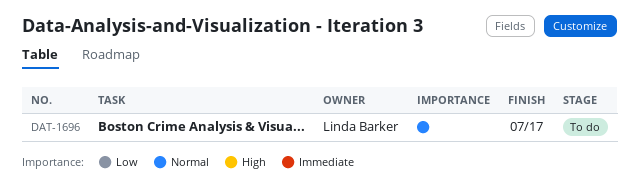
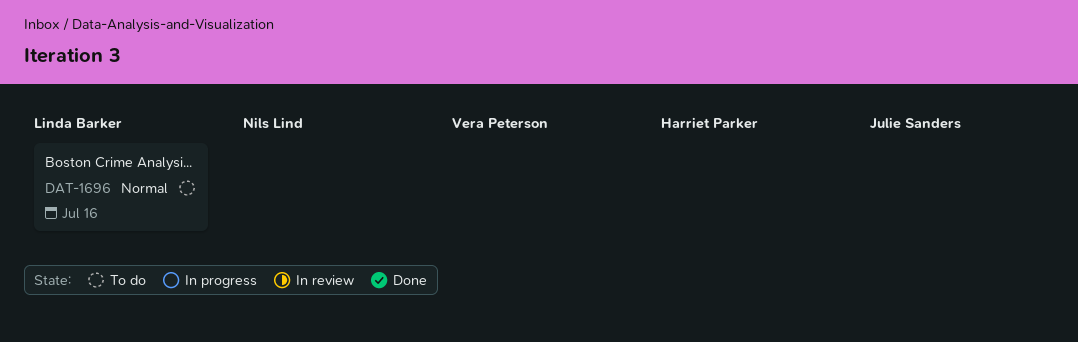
DAT-1696, due: Jul 17 -> Jul 16

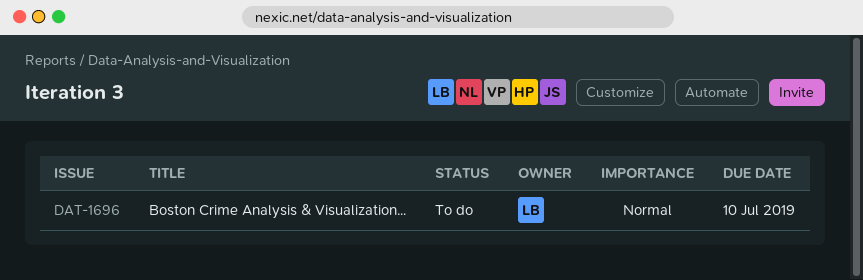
DAT-1696, due: Jul 16 -> Jul 10

